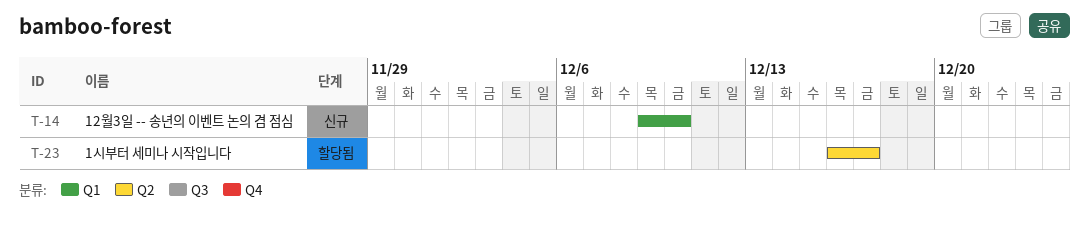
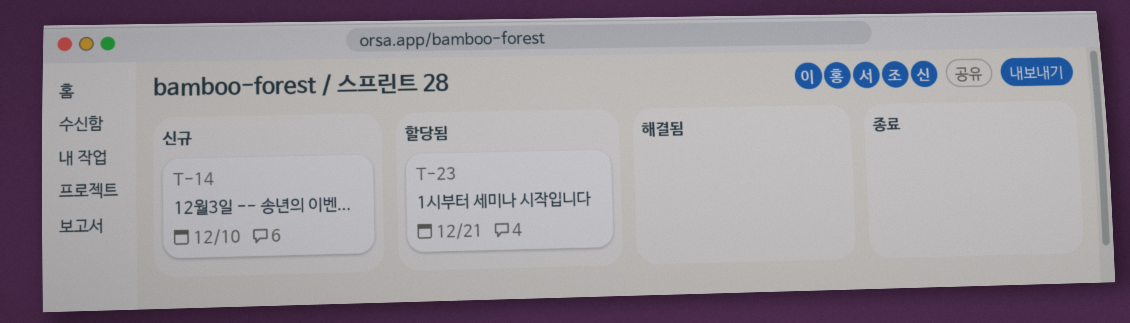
T-23, due: Dec 17 -> Dec 21

